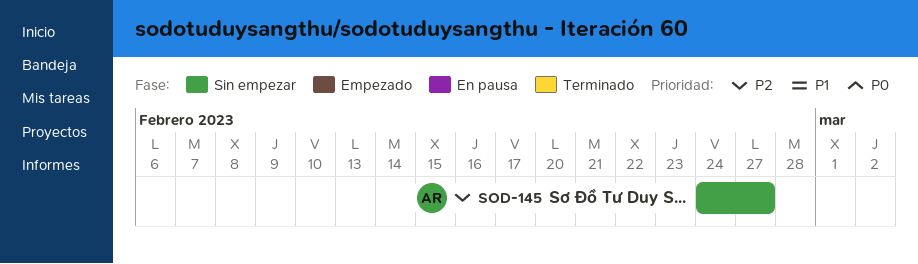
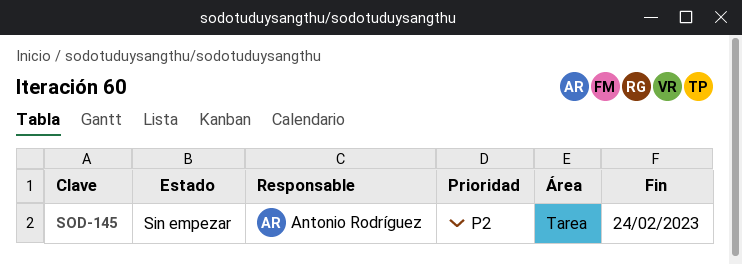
SOD-145, due: Feb 27 -> Feb 24

